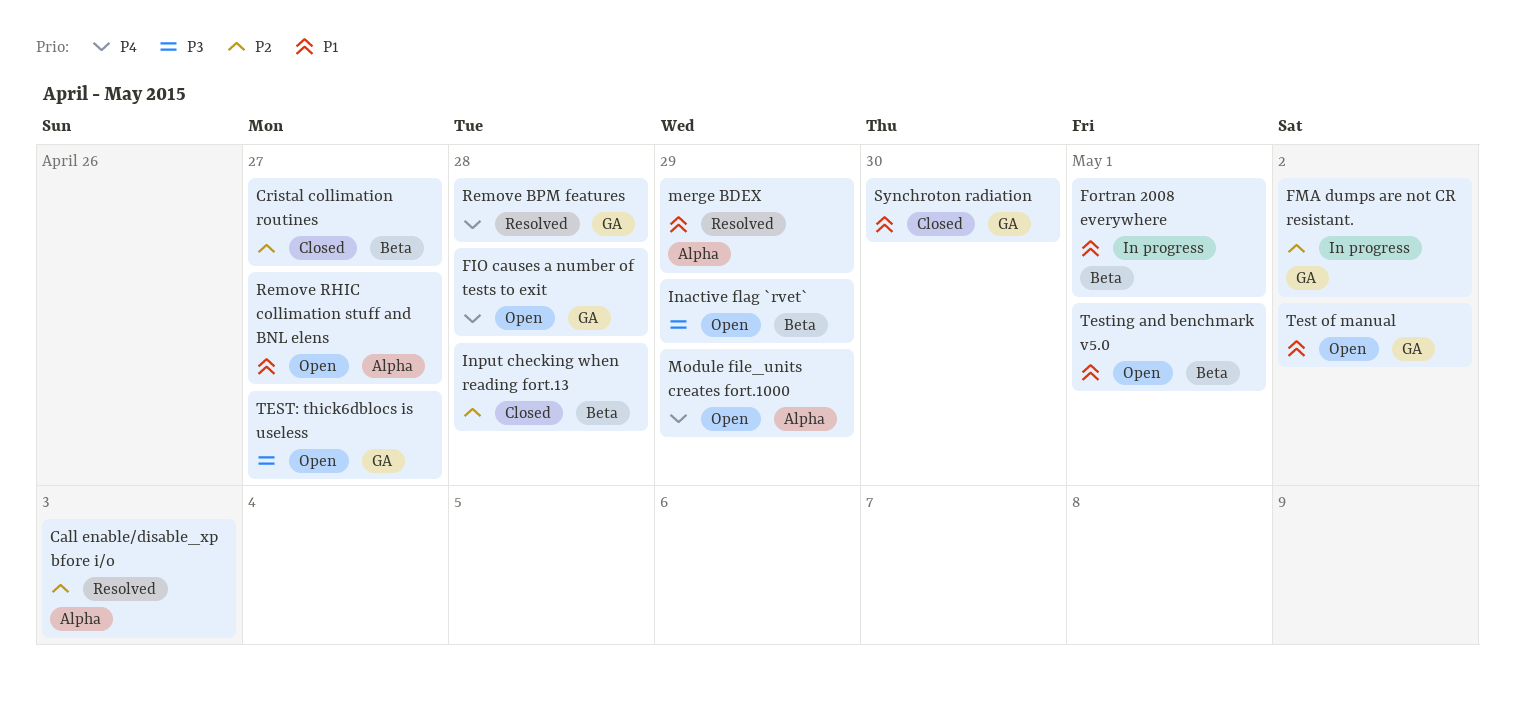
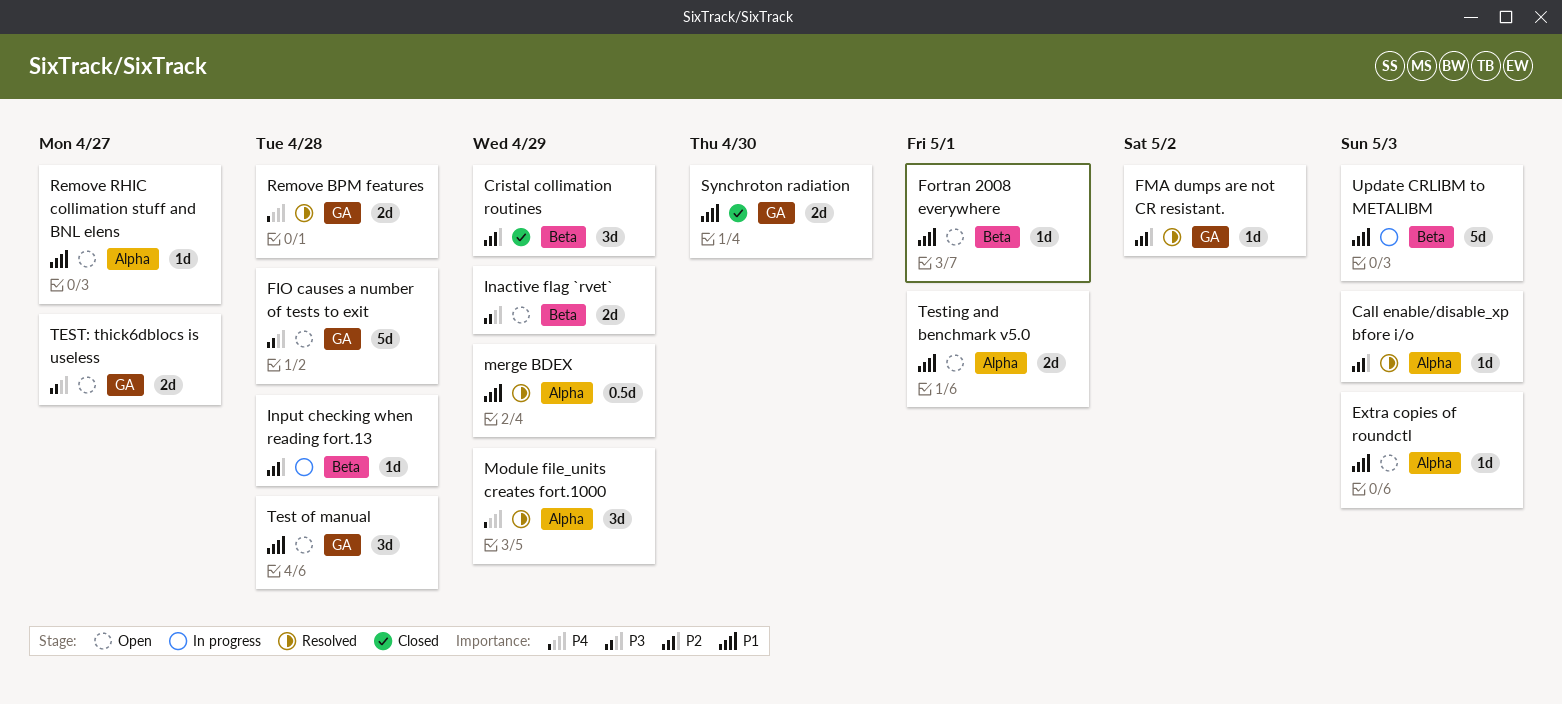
Cristal collimation routines, due: Apr 27 -> Apr 29
Extra copies of roundctl: none -> present
FIO causes a number of tests to exit, priority: P4 -> P3
FMA dumps are not CR resistant., status: In progress -> Resolved
Fortran 2008 everywhere, status: In progress -> Open
Input checking when reading fort.13, status: Closed -> In progress
Module file_units creates fort.1000, status: Open -> Resolved
Test of manual, due: May 2 -> Apr 28
Testing and benchmark v5.0, label: Beta -> Alpha
Update CRLIBM to METALIBM: none -> present

